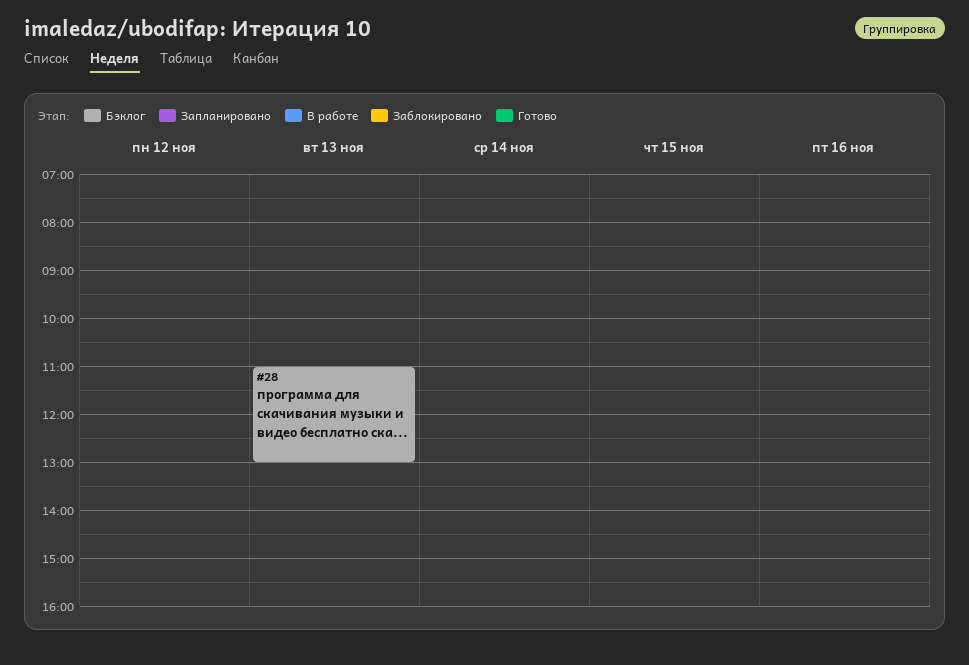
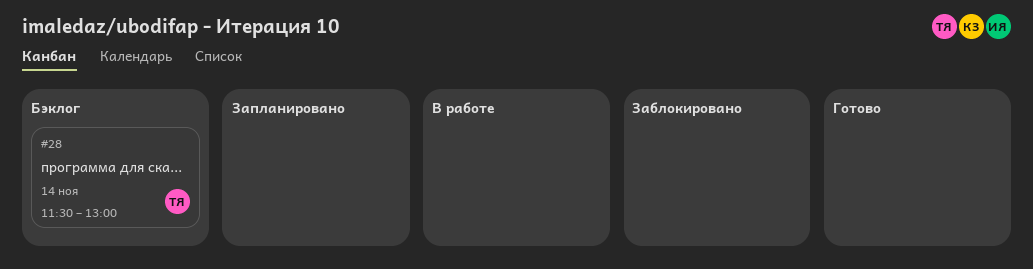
#28, day: Nov 13 -> Nov 14
#28, begins: 11:00 -> 11:30

